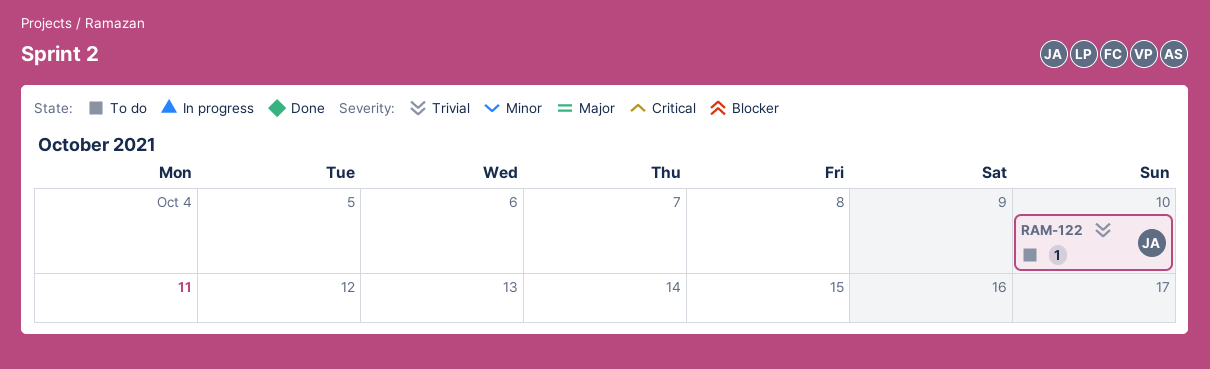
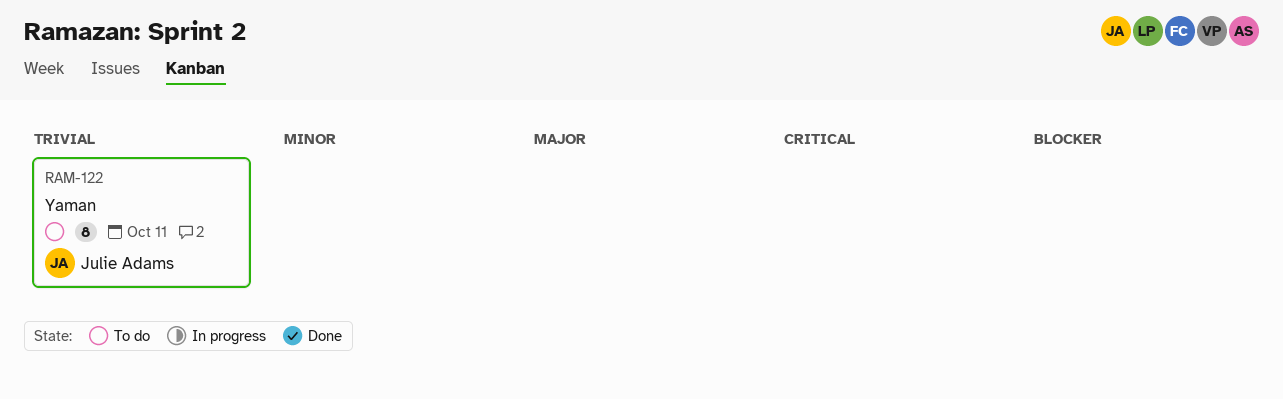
RAM-122, estimate: 1 -> 8
RAM-122, due: Oct 10 -> Oct 11

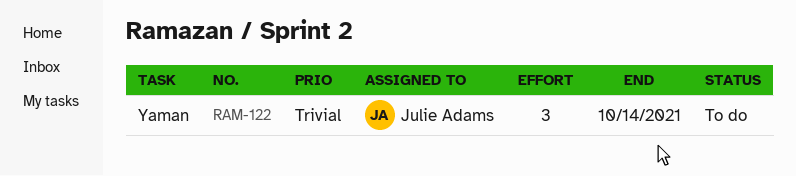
RAM-122, estimate: 8 -> 3
RAM-122, due: Oct 11 -> Oct 14

